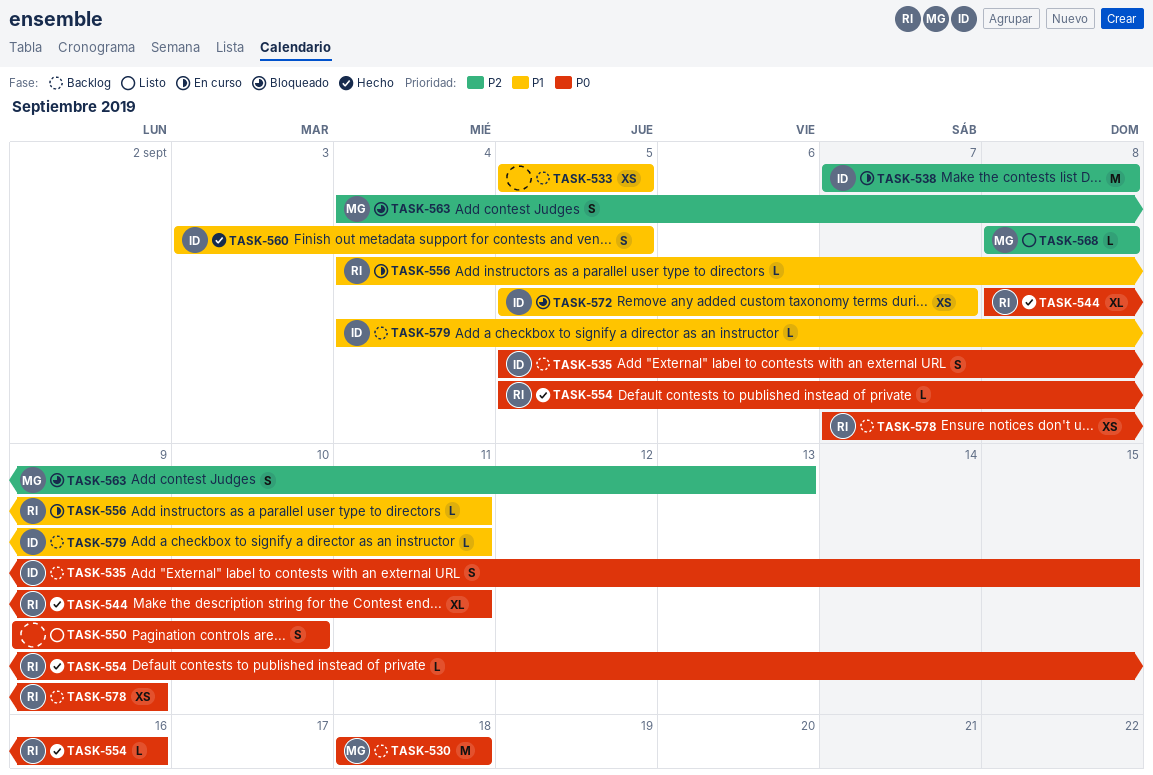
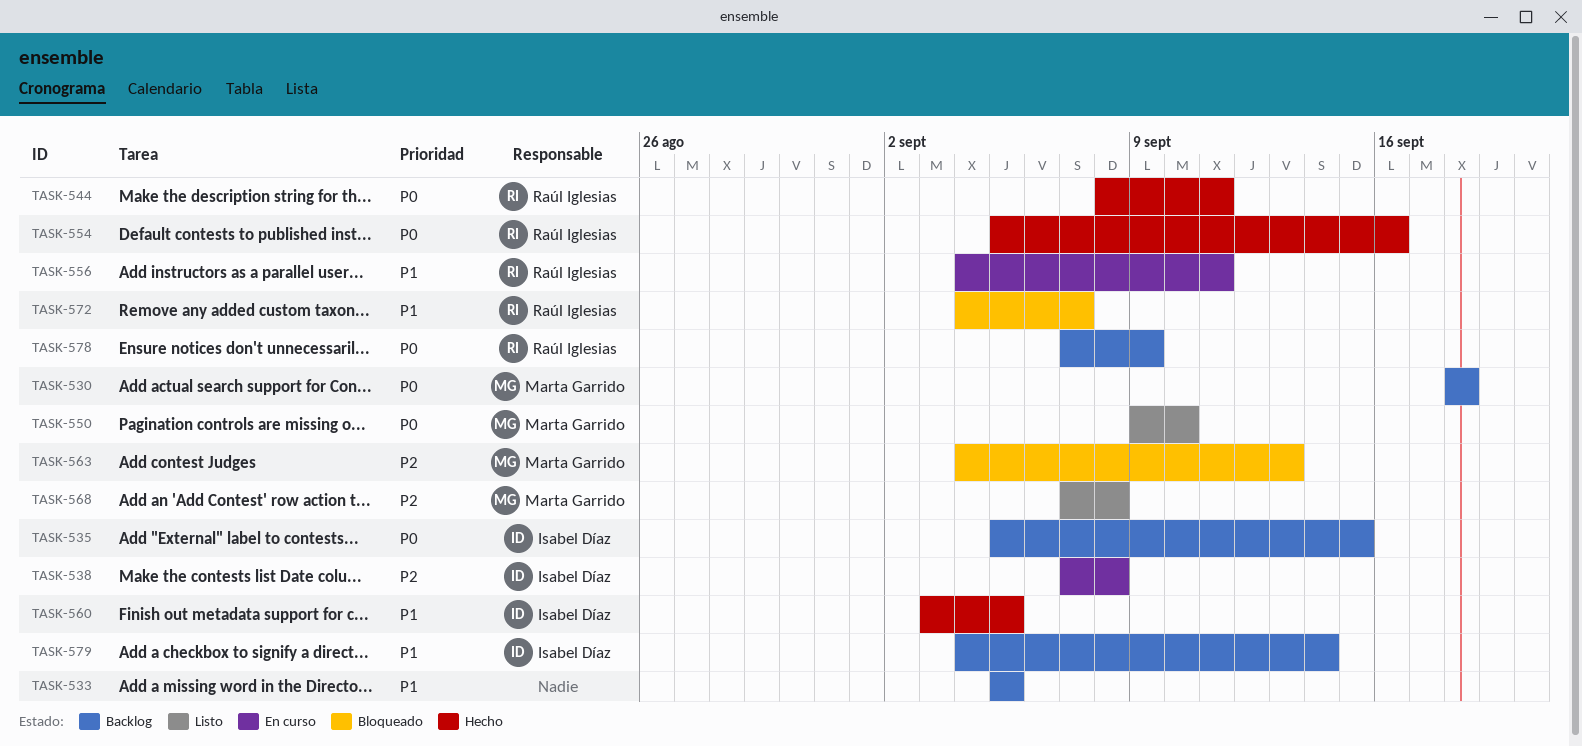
TASK-550, owner: none -> Marta Garrido
TASK-568, start: Sep 8 -> Sep 7
TASK-572, owner: Isabel Díaz -> Raúl Iglesias
TASK-572, start: Sep 5 -> Sep 4
TASK-579, due: Sep 11 -> Sep 14

